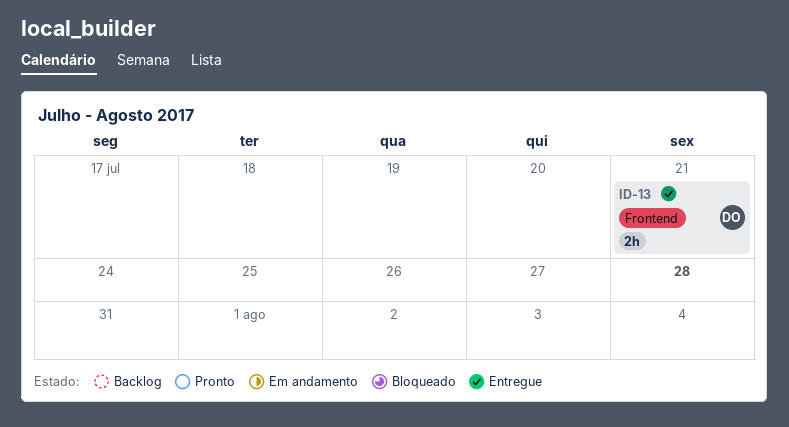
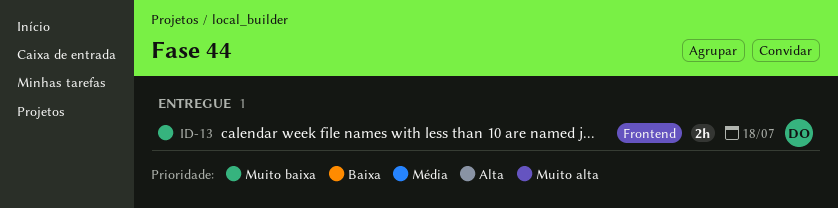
ID-13, due: Jul 21 -> Jul 18

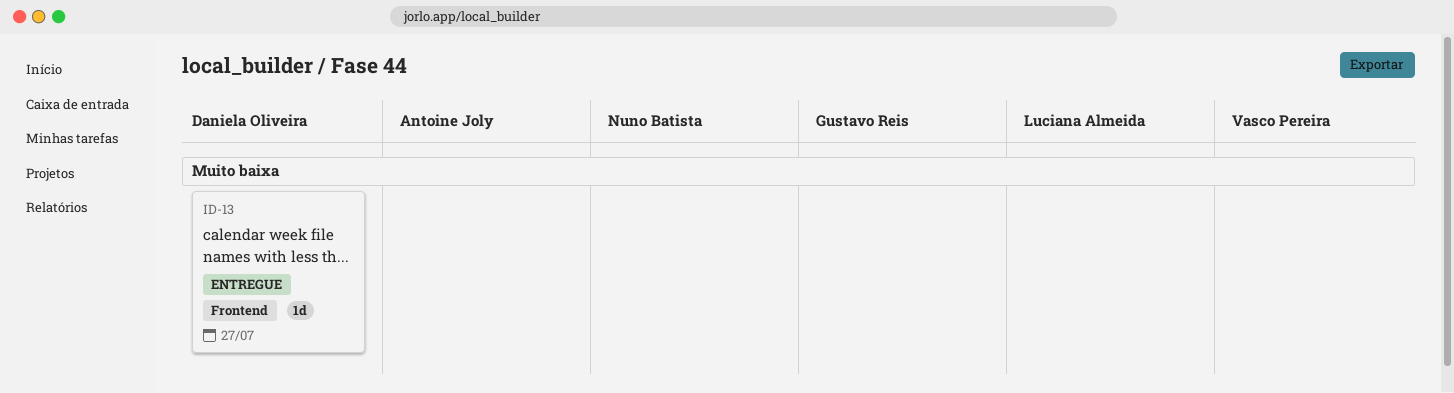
ID-13, estimate: 2h -> 1d
ID-13, due: Jul 18 -> Jul 27

